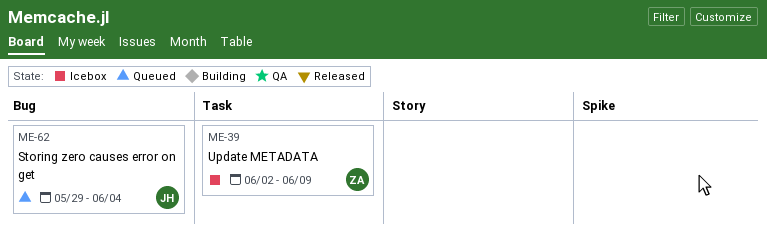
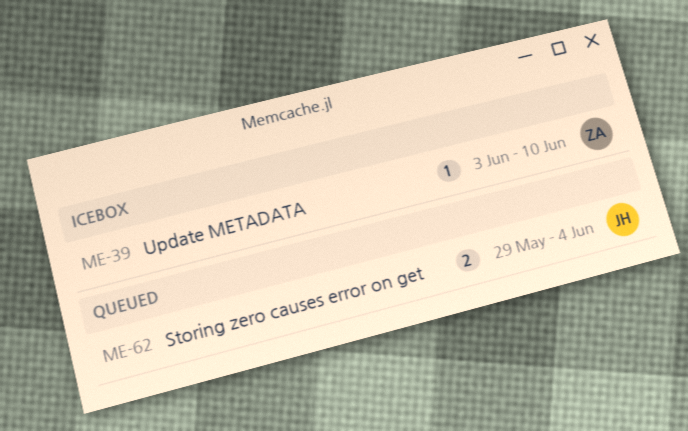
ME-39, start: Jun 2 -> Jun 3
ME-39, due: Jun 9 -> Jun 10

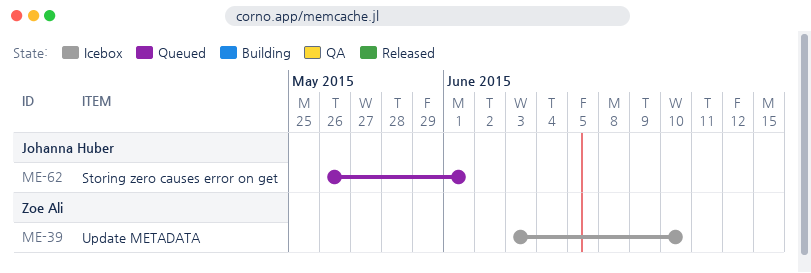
ME-62, start: May 29 -> May 26
ME-62, due: Jun 4 -> Jun 1

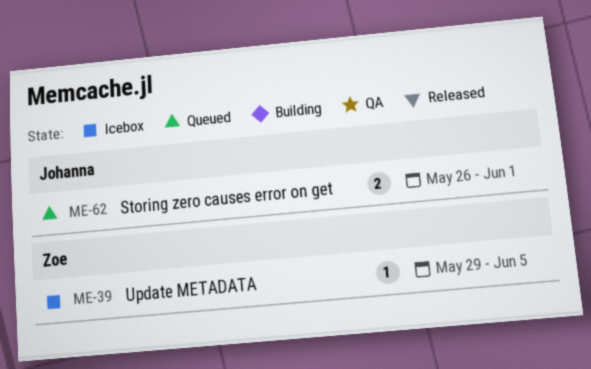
ME-39, start: Jun 3 -> May 29
ME-39, due: Jun 10 -> Jun 5

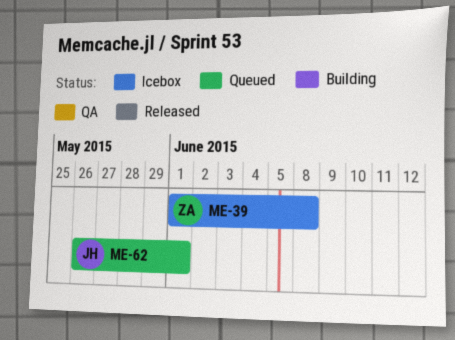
ME-39, start: May 29 -> Jun 1
ME-39, due: Jun 5 -> Jun 8

